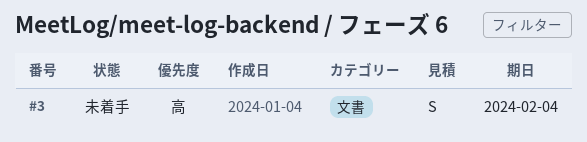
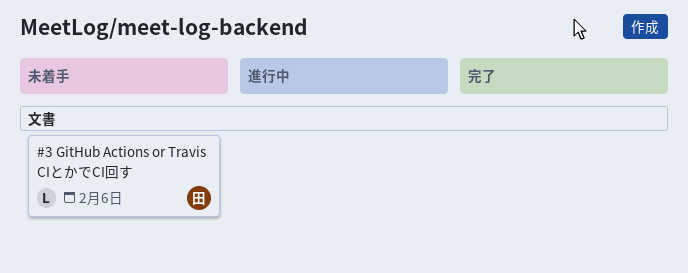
#3, estimate: S -> L
#3, due: Feb 4 -> Feb 6

